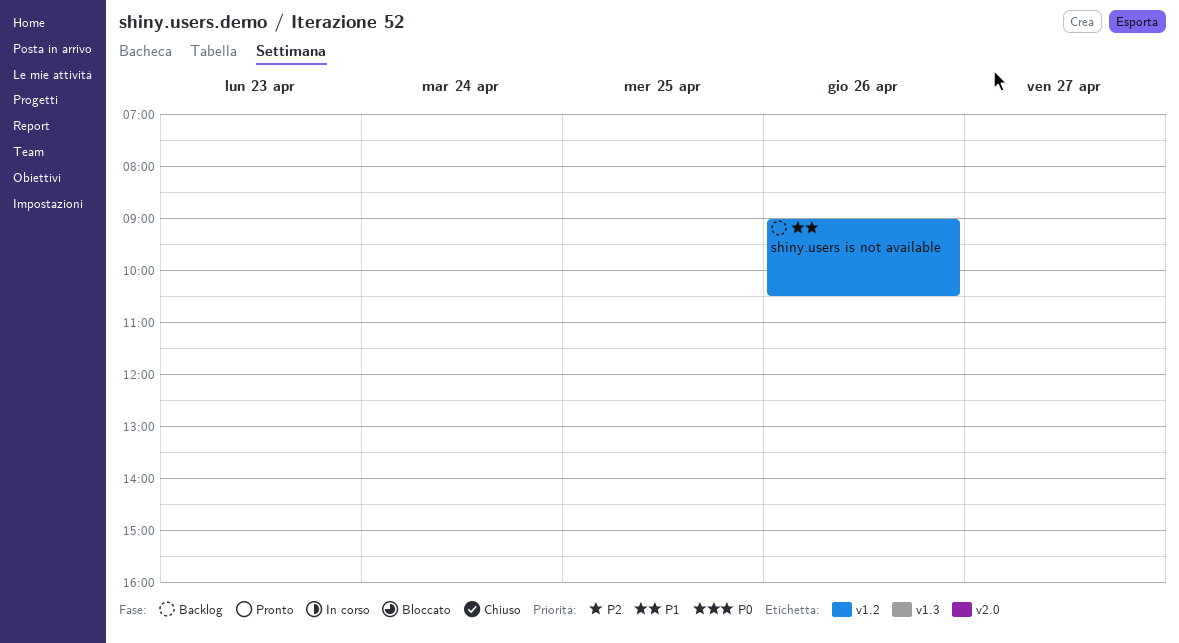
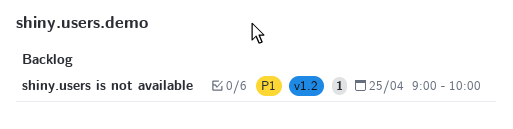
shiny.users is not available, day: Apr 26 -> Apr 25
shiny.users is not available, ends: 10:30 -> 10:00

